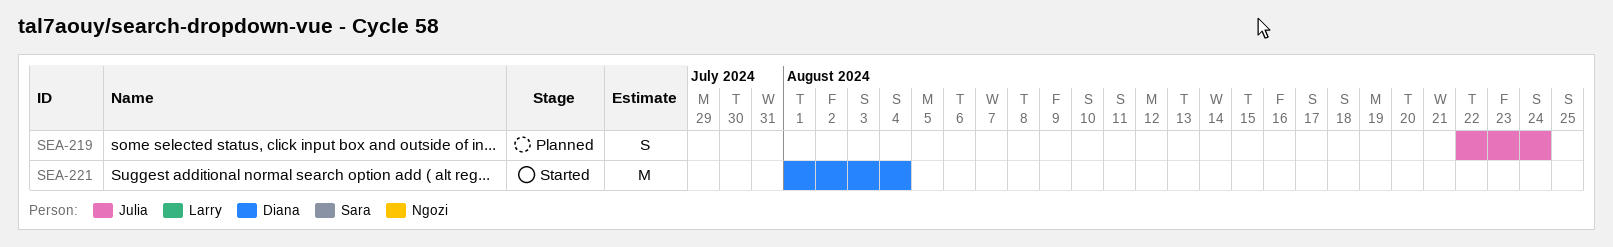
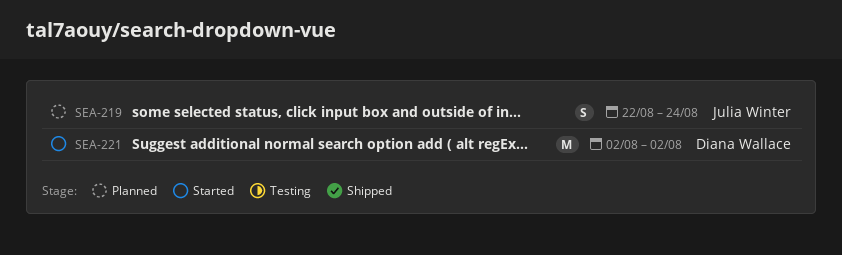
SEA-221, start: Aug 1 -> Aug 2
SEA-221, due: Aug 4 -> Aug 2

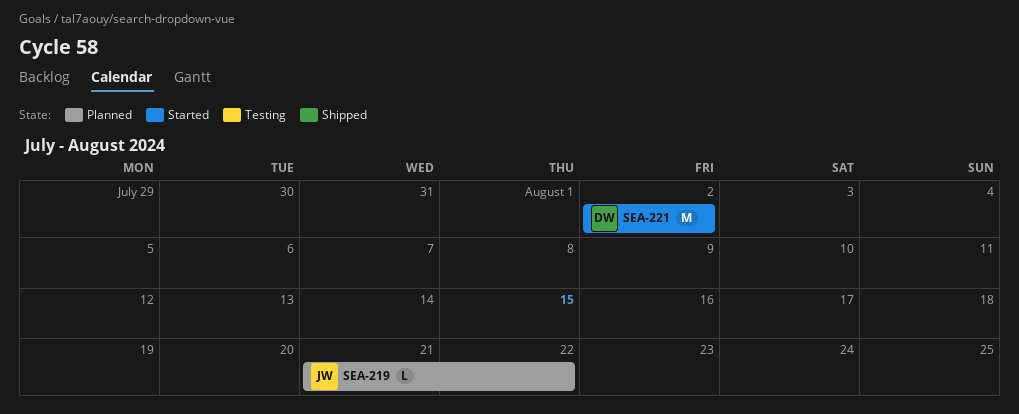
SEA-219, estimate: S -> L
SEA-219, start: Aug 22 -> Aug 21
SEA-219, due: Aug 24 -> Aug 22

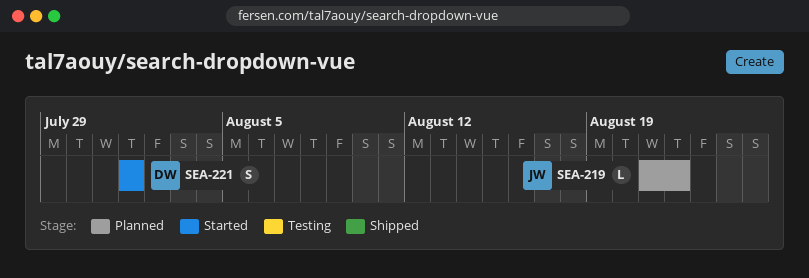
SEA-221, estimate: M -> S
SEA-221, start: Aug 2 -> Aug 1
SEA-221, due: Aug 2 -> Aug 1

